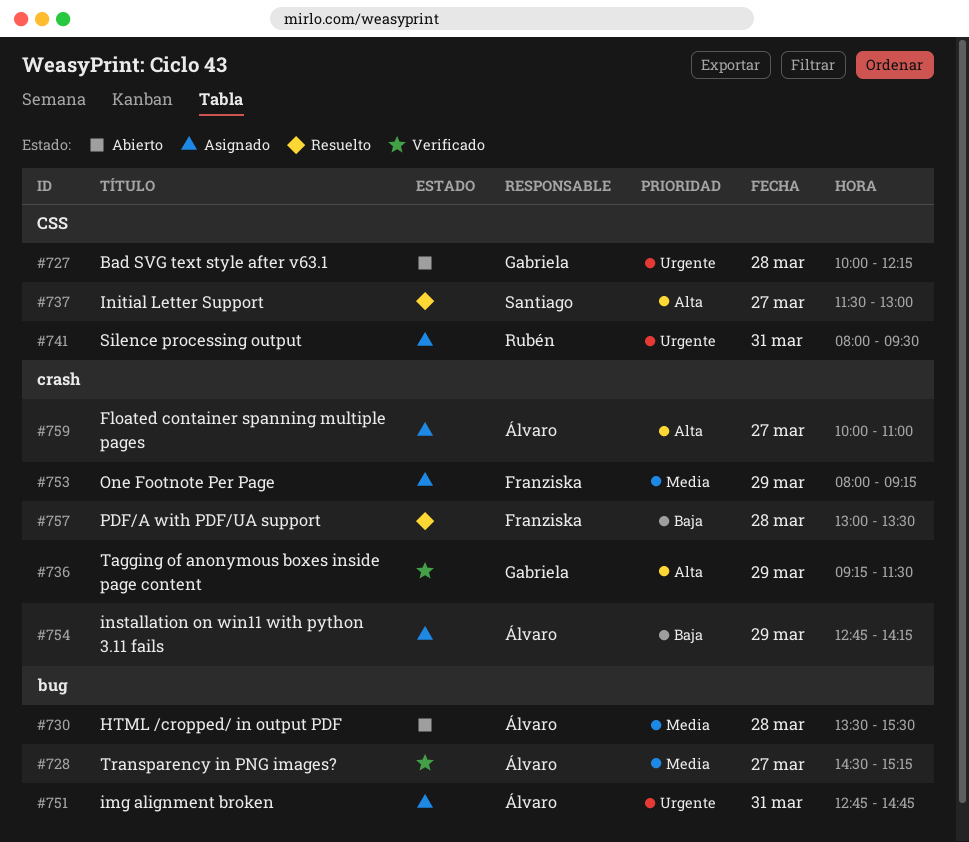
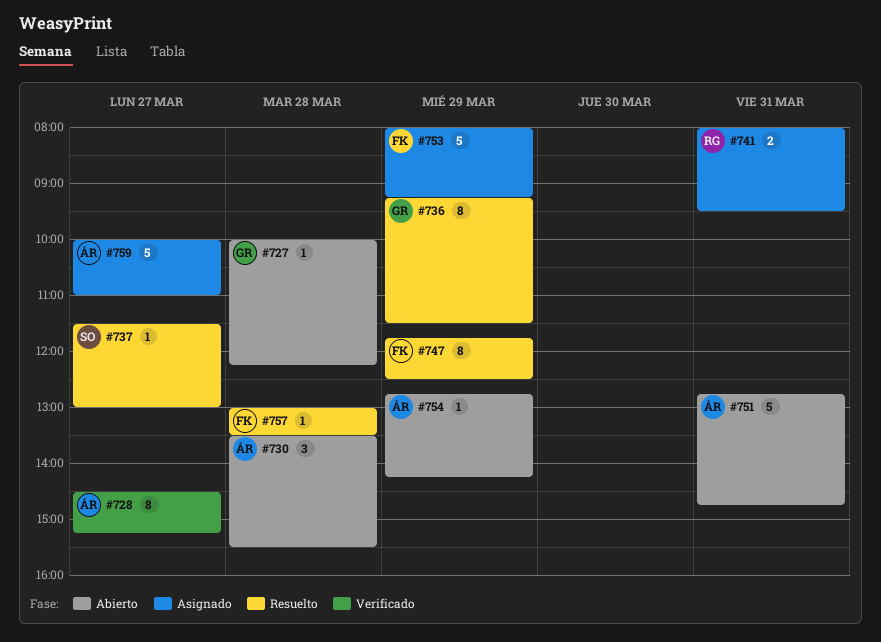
#736, status: Verificado -> Resuelto
#747: none -> present
#751, status: Asignado -> Abierto
#754, status: Asignado -> Abierto

